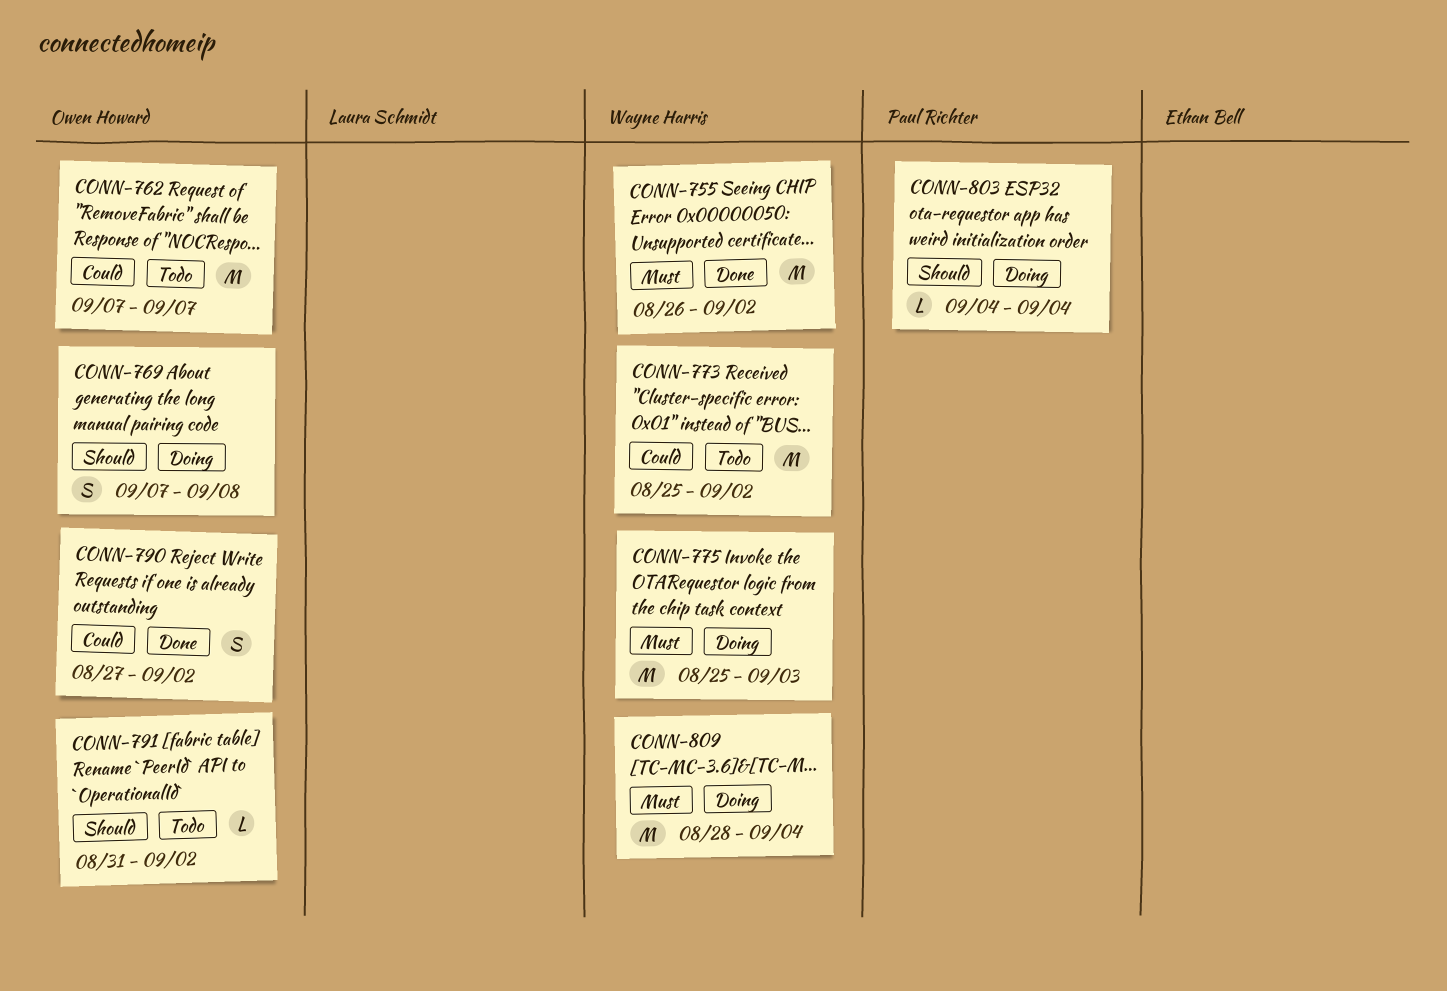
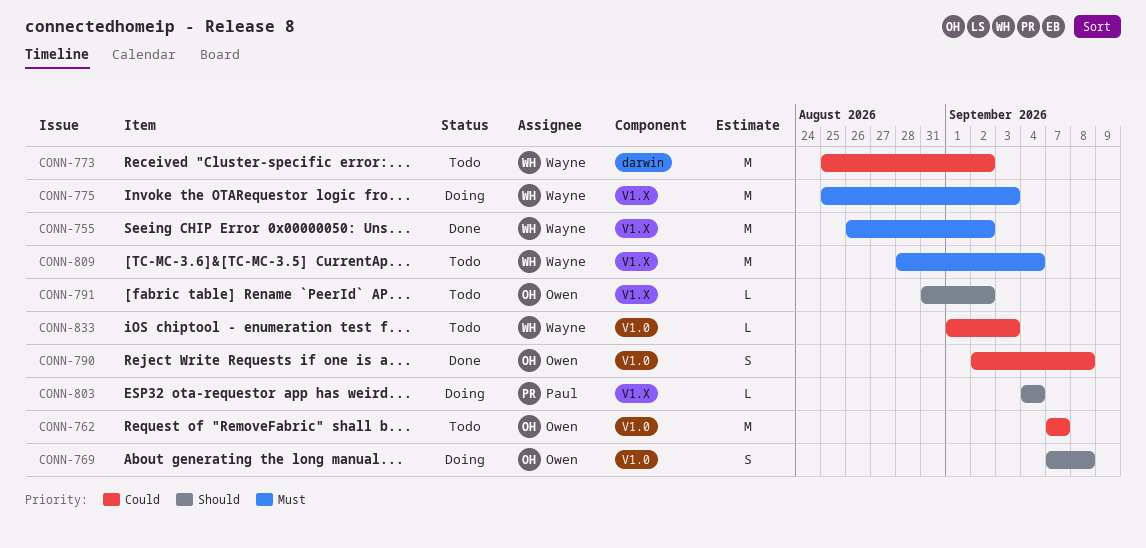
CONN-790, start: Aug 27 -> Sep 2
CONN-790, due: Sep 2 -> Sep 8
CONN-809, status: Doing -> Todo
CONN-833: none -> present

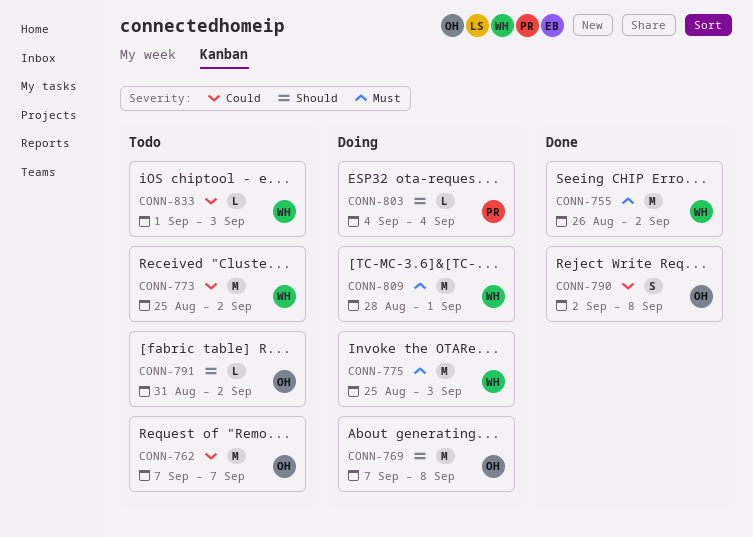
CONN-769, estimate: S -> M
CONN-809, status: Todo -> Doing
CONN-809, due: Sep 4 -> Sep 1

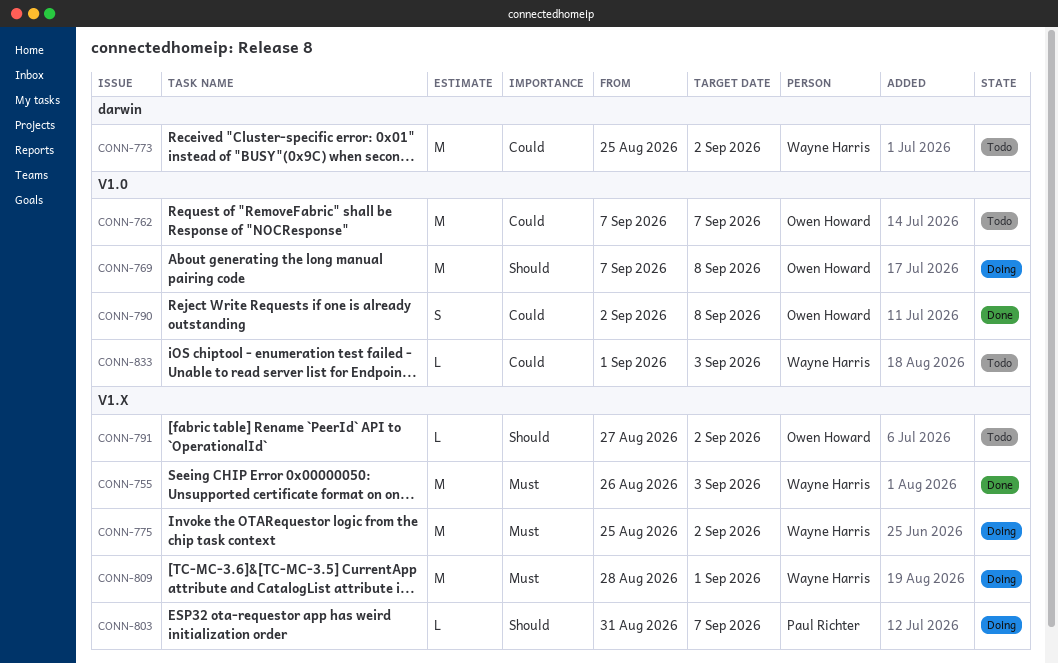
CONN-755, due: Sep 2 -> Sep 3
CONN-775, due: Sep 3 -> Sep 2
CONN-791, start: Aug 31 -> Aug 27
CONN-803, start: Sep 4 -> Aug 31
CONN-803, due: Sep 4 -> Sep 7

